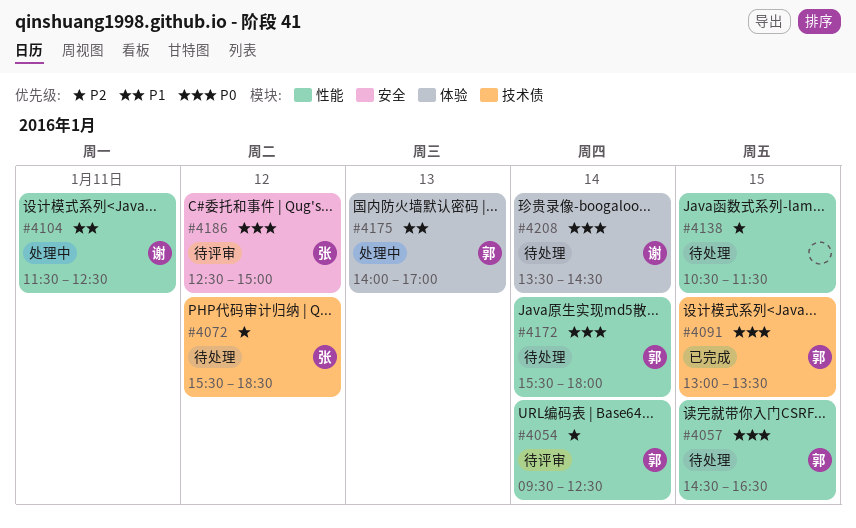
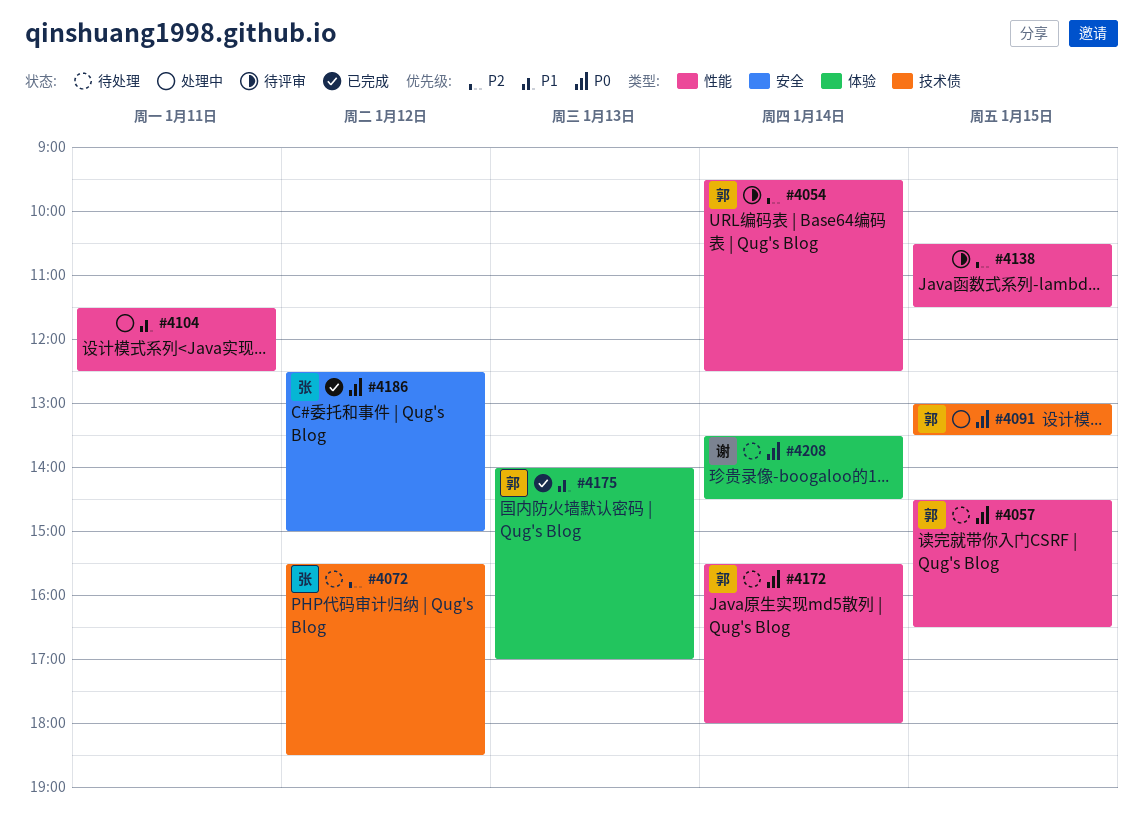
#4091, status: 已完成 -> 处理中
#4104, owner: 谢 -> none
#4138, status: 待处理 -> 待评审
#4175, status: 处理中 -> 已完成
#4186, status: 待评审 -> 已完成

